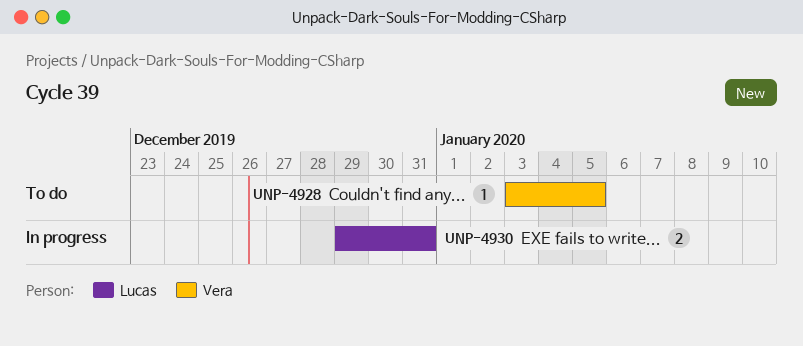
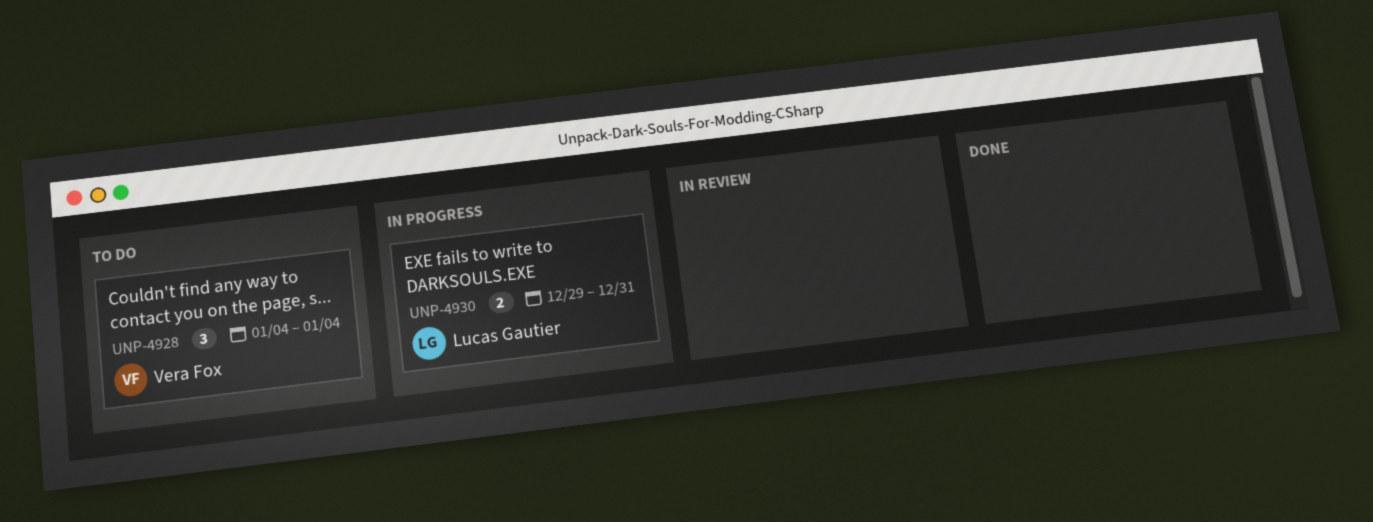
UNP-4928, estimate: 1 -> 3
UNP-4928, start: Jan 3 -> Jan 4
UNP-4928, due: Jan 5 -> Jan 4

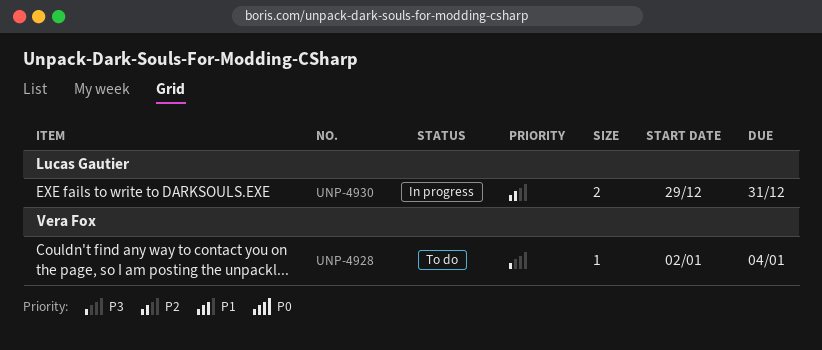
UNP-4928, estimate: 3 -> 1
UNP-4928, start: Jan 4 -> Jan 2

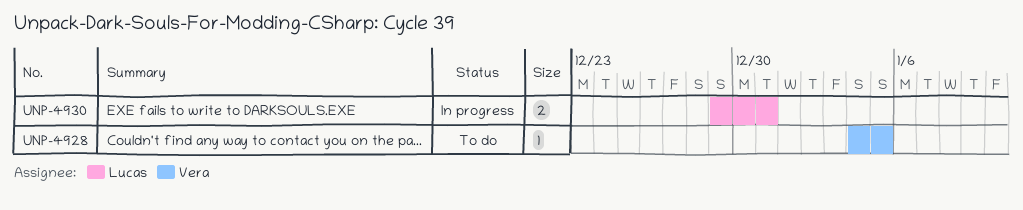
UNP-4928, start: Jan 2 -> Jan 4
UNP-4928, due: Jan 4 -> Jan 5

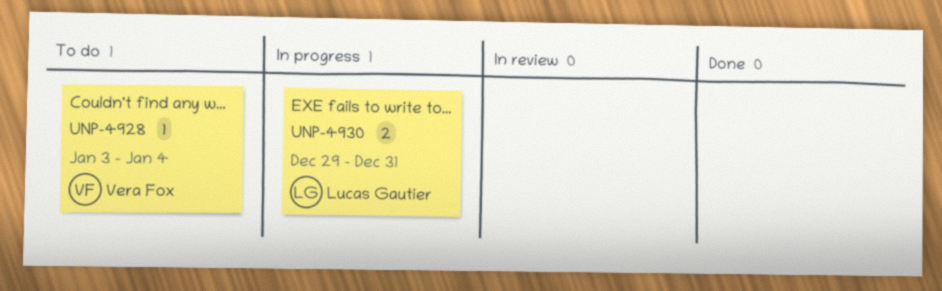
UNP-4928, start: Jan 4 -> Jan 3
UNP-4928, due: Jan 5 -> Jan 4

